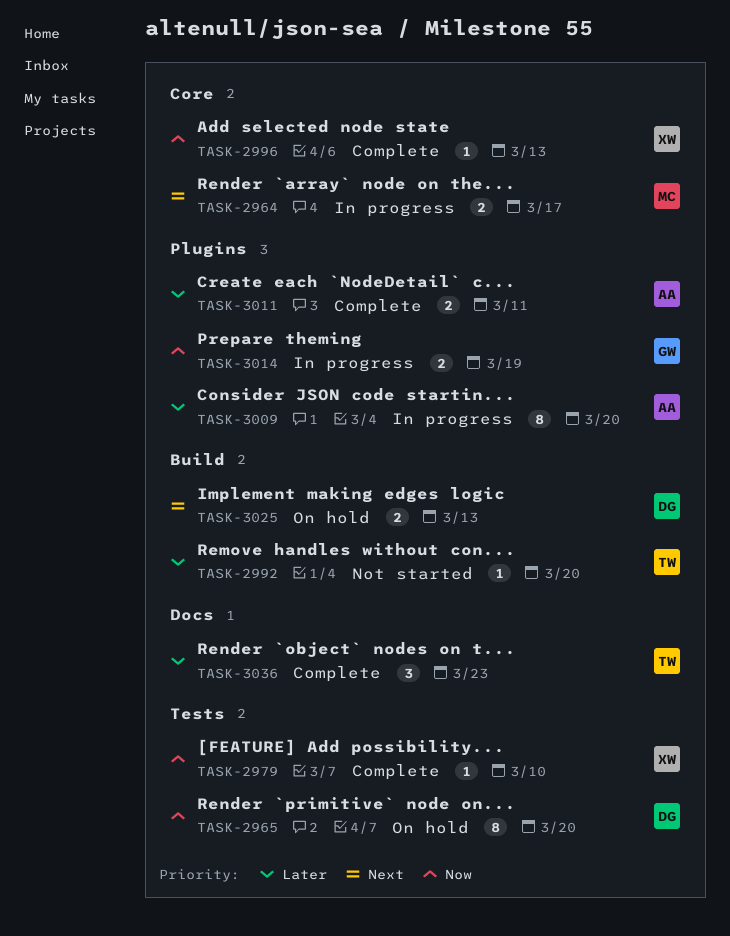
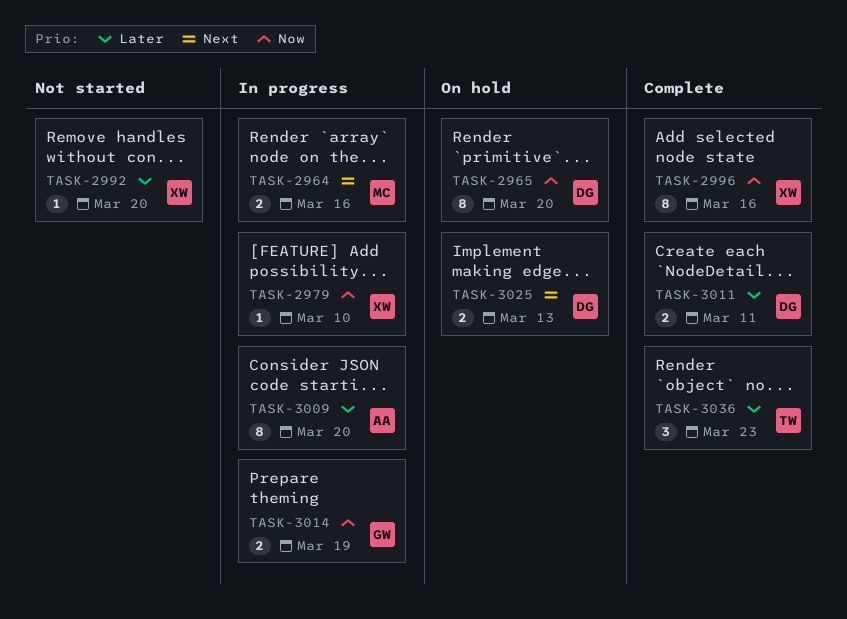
TASK-2964, due: Mar 17 -> Mar 16
TASK-2979, status: Complete -> In progress
TASK-2992, owner: TW -> XW
TASK-2996, estimate: 1 -> 8
TASK-2996, due: Mar 13 -> Mar 16
TASK-3011, owner: AA -> DG

